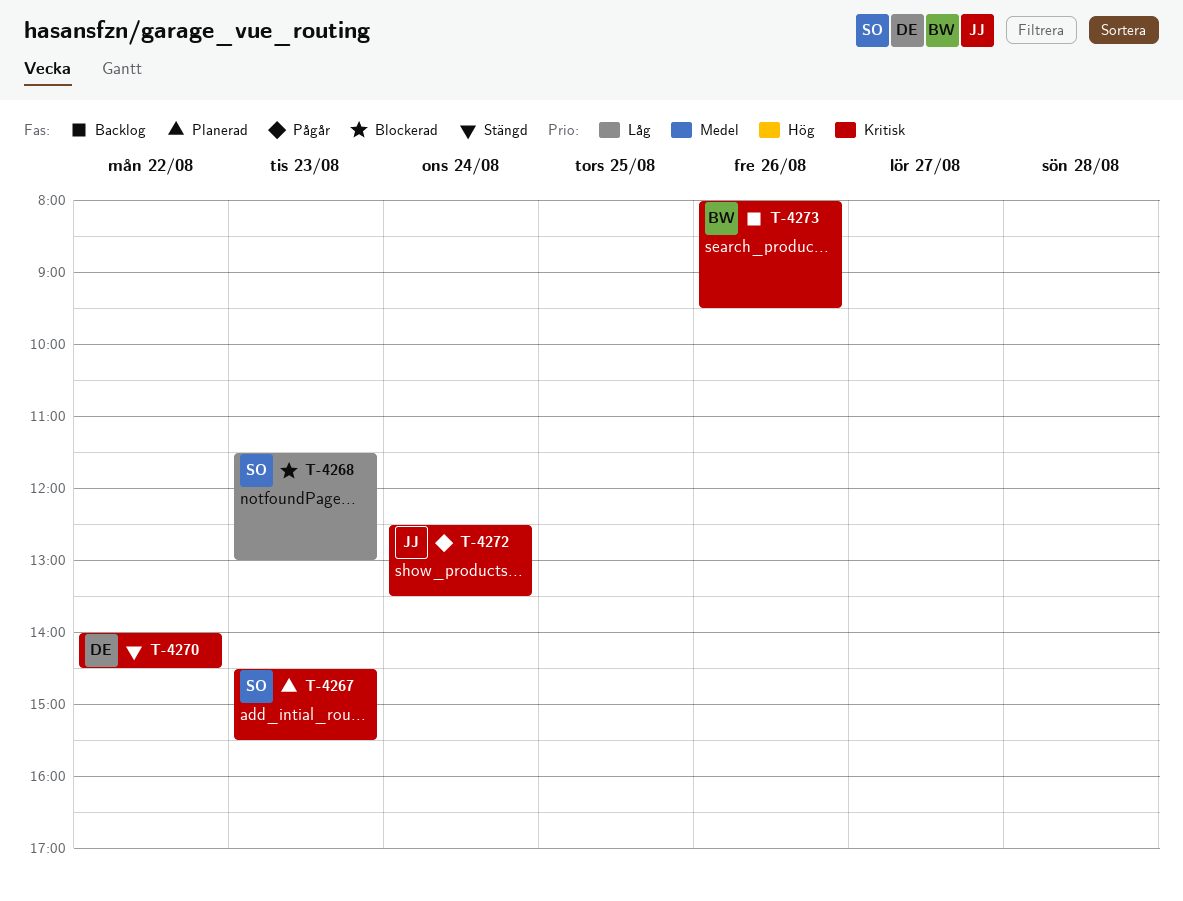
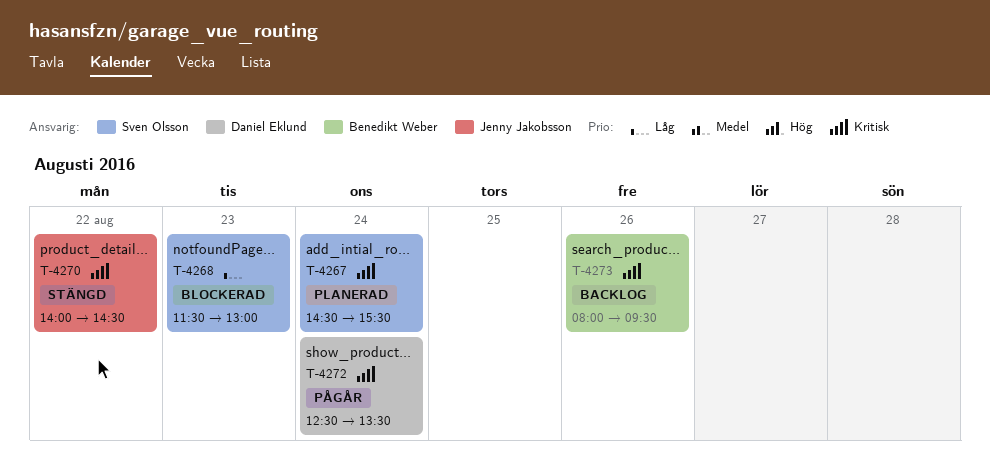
T-4267, day: Aug 23 -> Aug 24
T-4270, owner: Daniel Eklund -> Jenny Jakobsson
T-4272, owner: Jenny Jakobsson -> Daniel Eklund

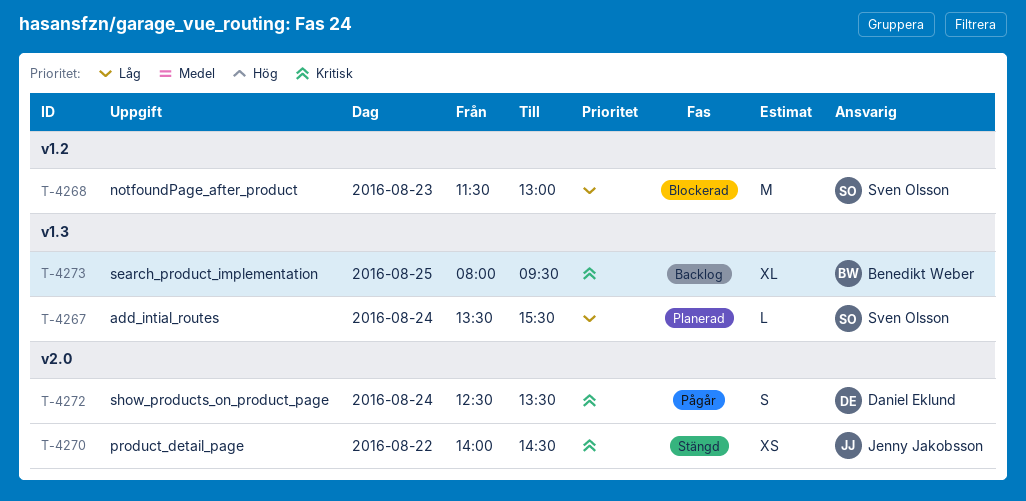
T-4267, priority: Kritisk -> Låg
T-4267, begins: 14:30 -> 13:30
T-4273, day: Aug 26 -> Aug 25

